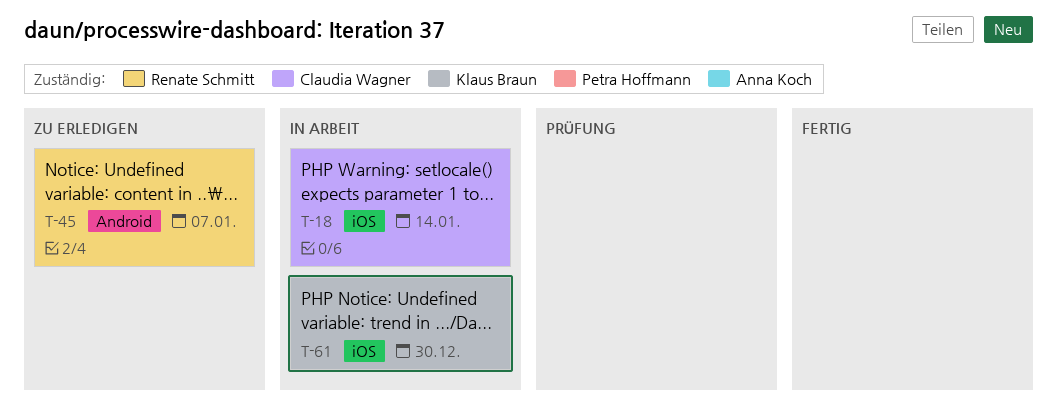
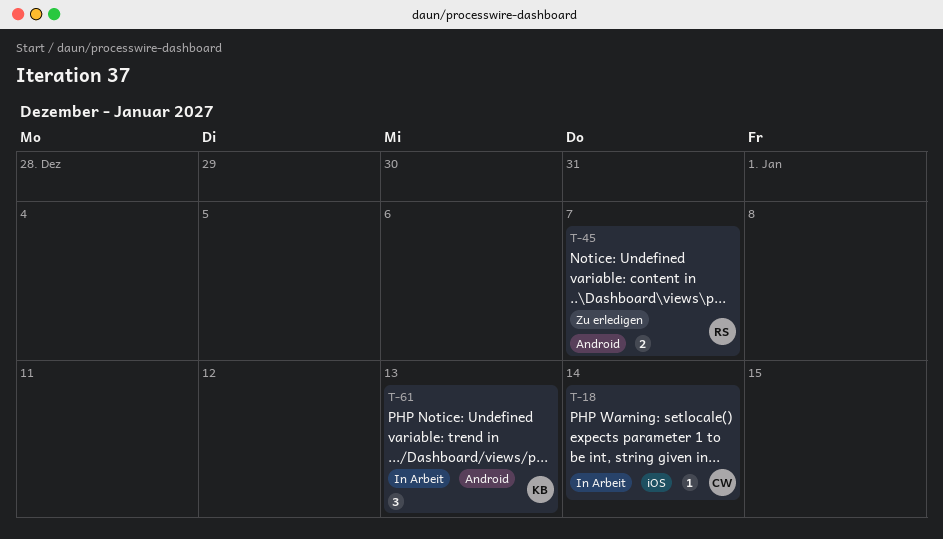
T-61, label: iOS -> Android
T-61, due: Dec 30 -> Jan 13

